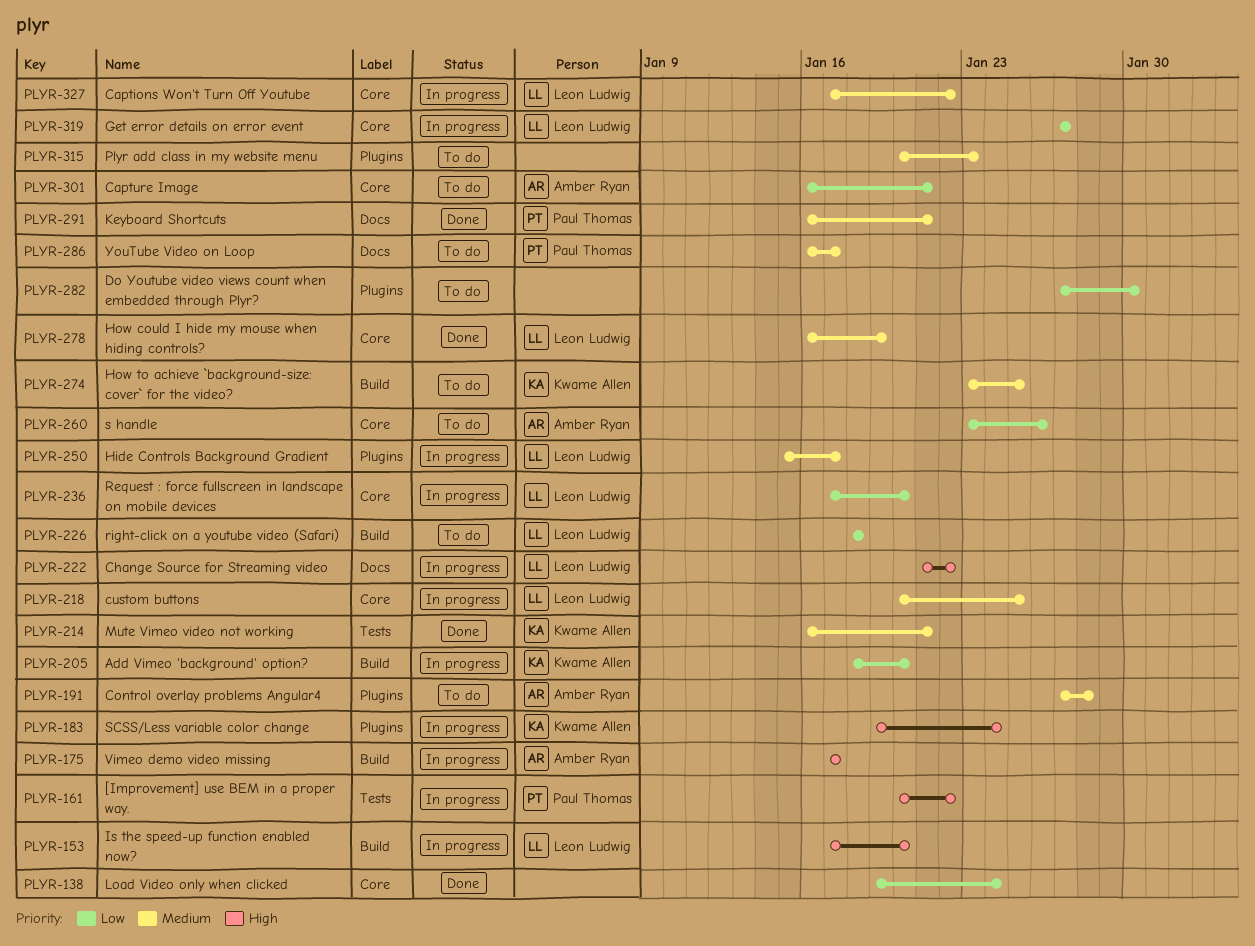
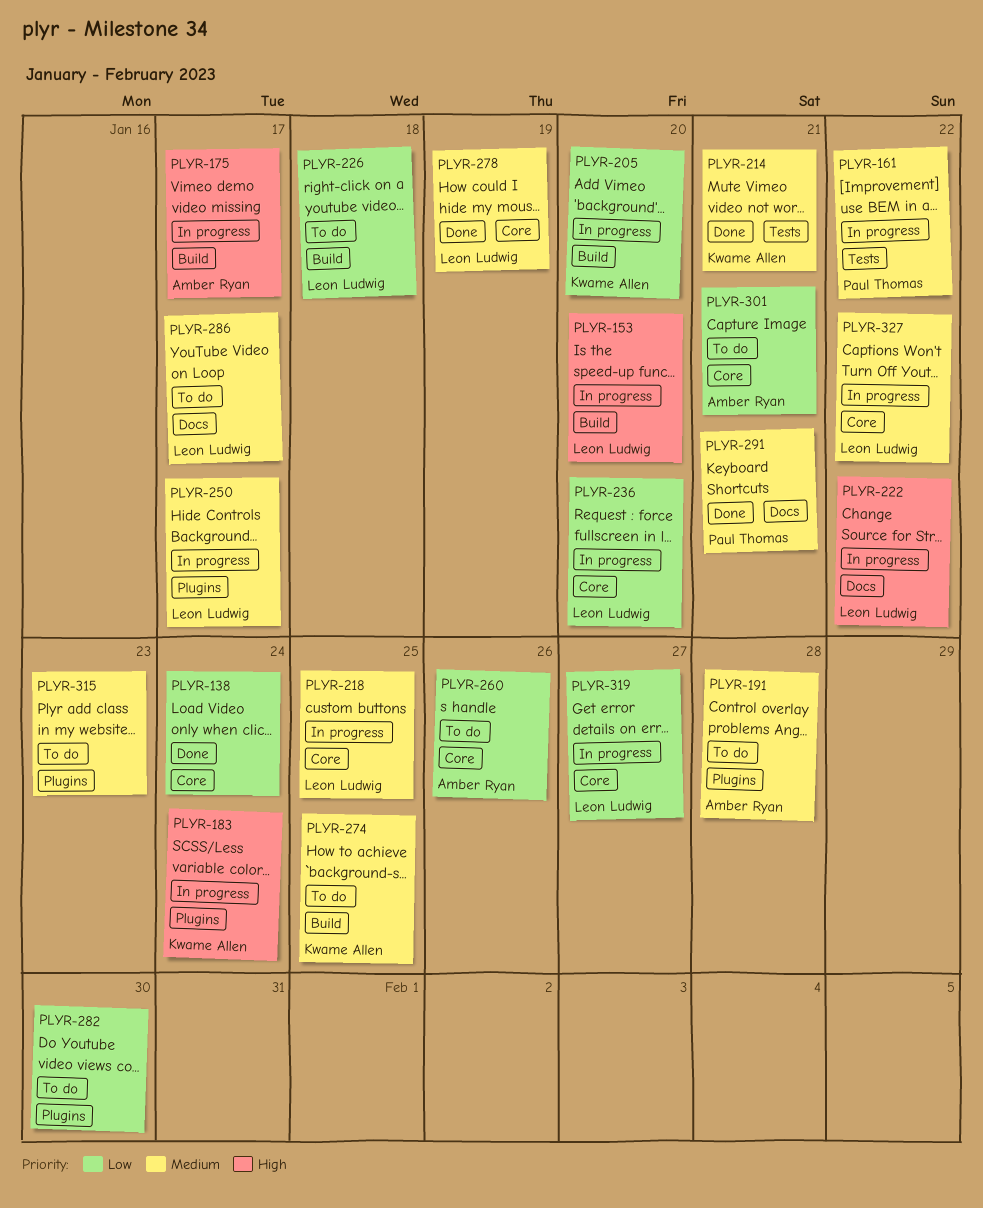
PLYR-161, priority: High -> Medium
PLYR-286, owner: Paul Thomas -> Leon Ludwig

